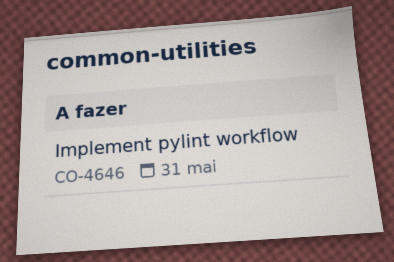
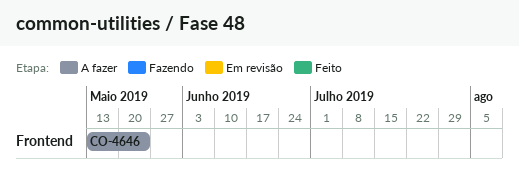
CO-4646, due: May 31 -> May 24

